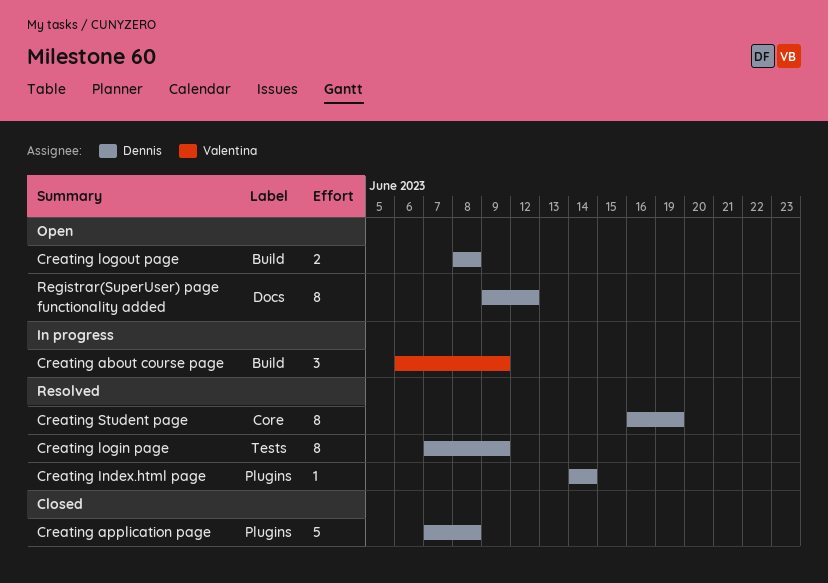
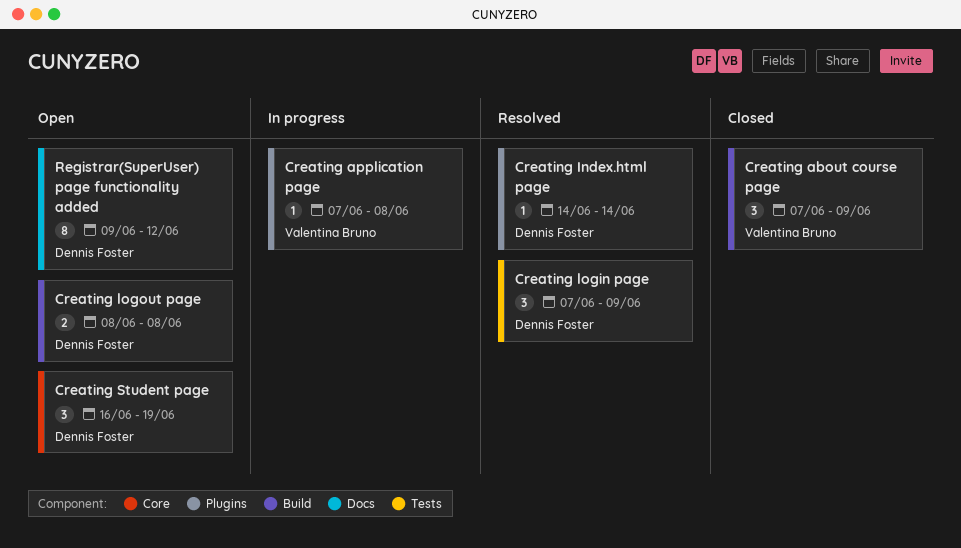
Creating about course page, status: In progress -> Closed
Creating about course page, start: Jun 6 -> Jun 7
Creating application page, status: Closed -> In progress
Creating application page, owner: Dennis Foster -> Valentina Bruno
Creating application page, estimate: 5 -> 1
Creating login page, estimate: 8 -> 3
Creating Student page, status: Resolved -> Open
Creating Student page, estimate: 8 -> 3

